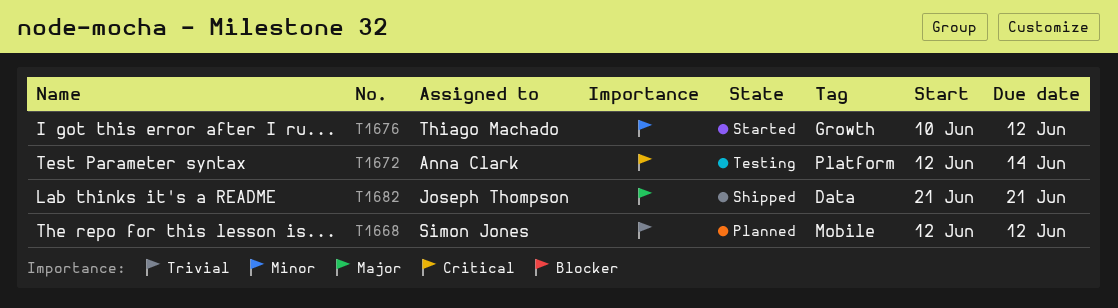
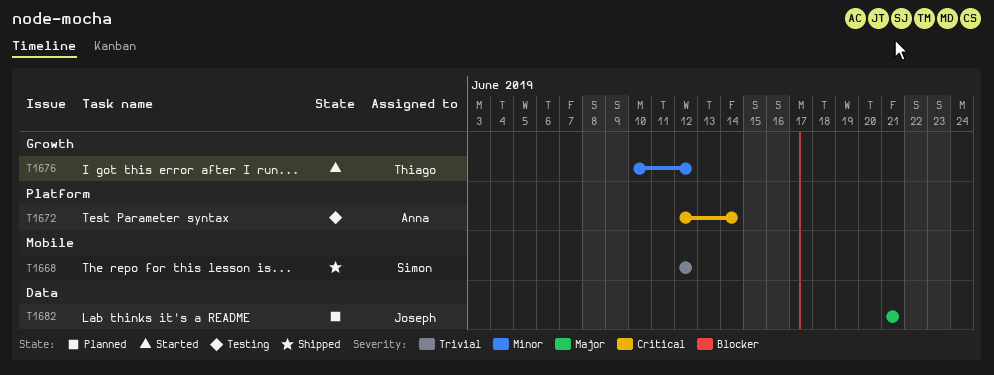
T1668, status: Planned -> Shipped
T1682, status: Shipped -> Planned

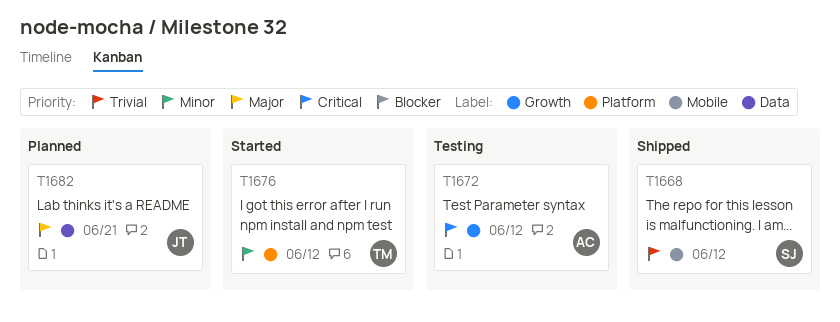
T1672, label: Platform -> Growth
T1672, due: Jun 14 -> Jun 12
T1676, label: Growth -> Platform

